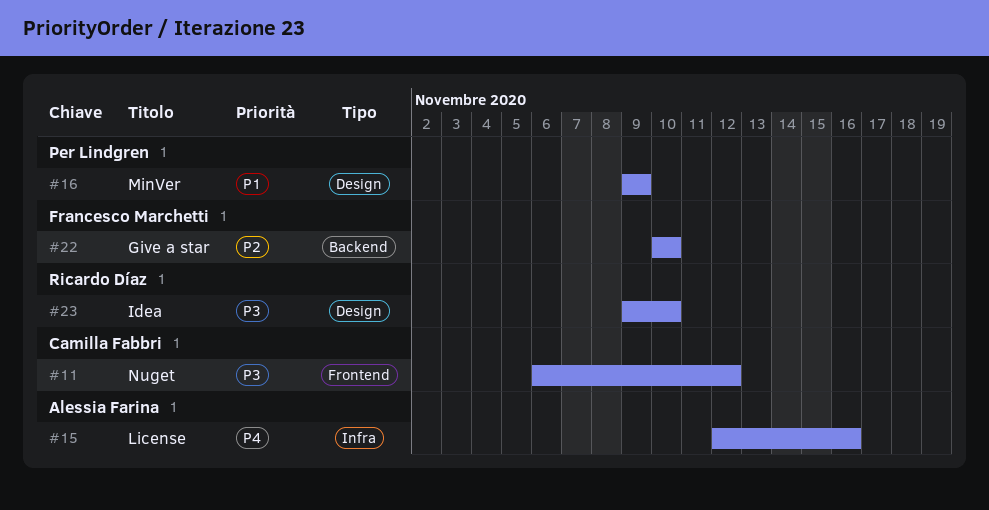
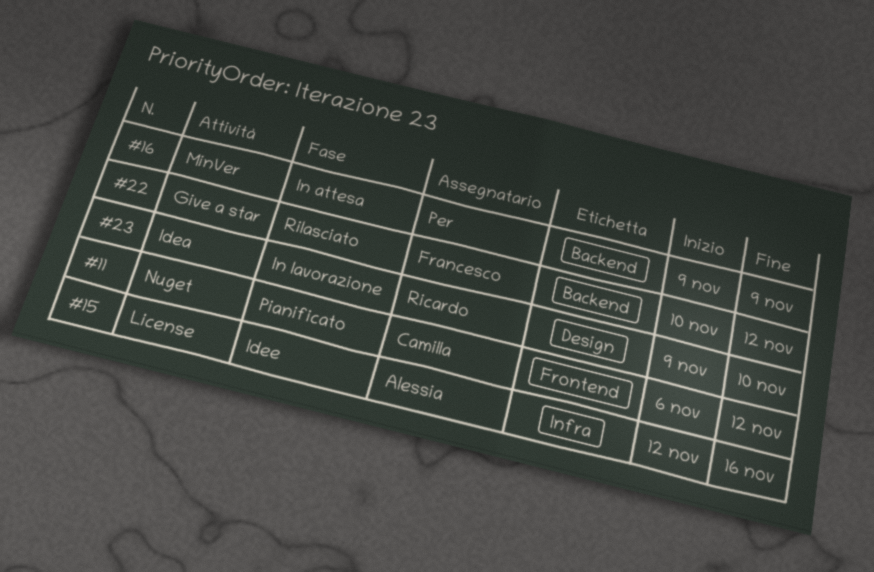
#16, label: Design -> Backend
#22, due: Nov 10 -> Nov 12

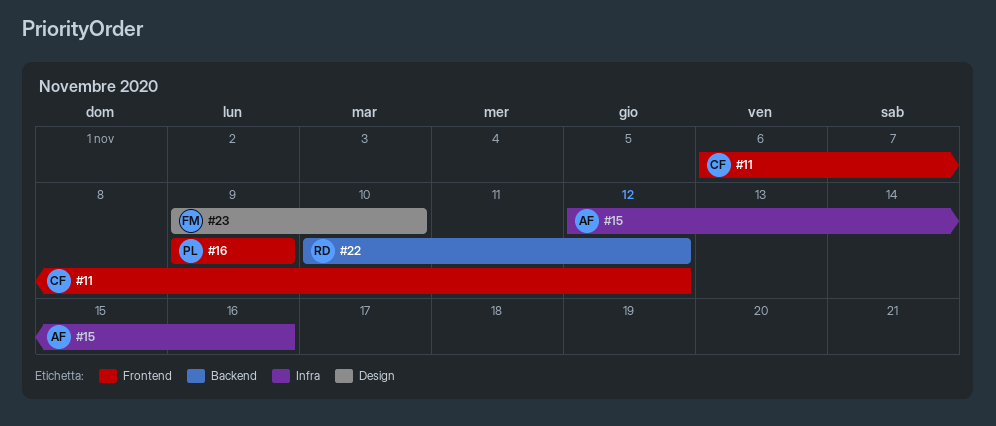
#16, label: Backend -> Frontend
#22, owner: Francesco -> Ricardo
#23, owner: Ricardo -> Francesco

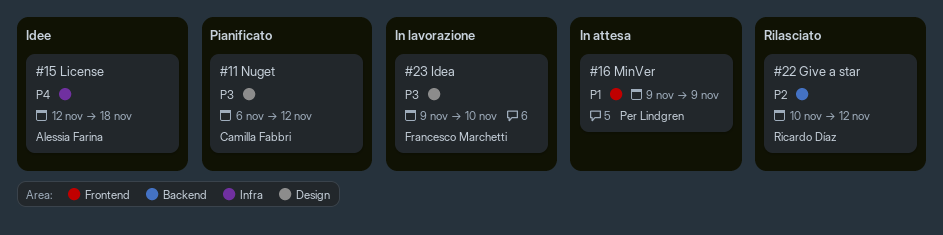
#11, label: Frontend -> Design
#15, due: Nov 16 -> Nov 18

